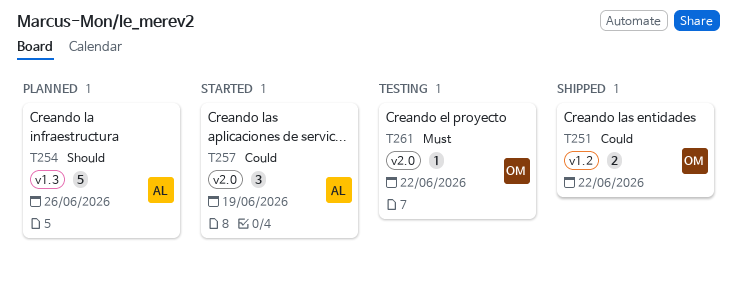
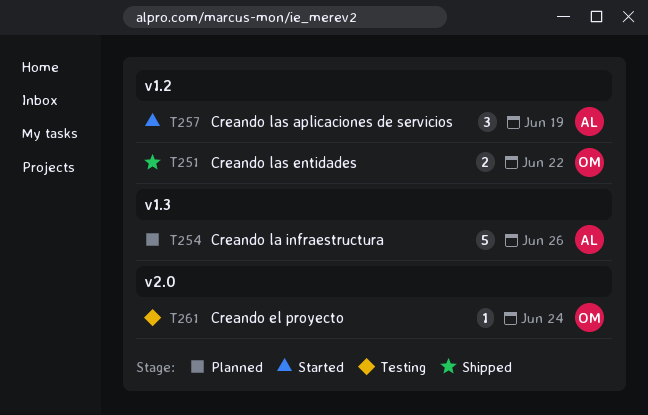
T257, label: v2.0 -> v1.2
T261, due: Jun 22 -> Jun 24

